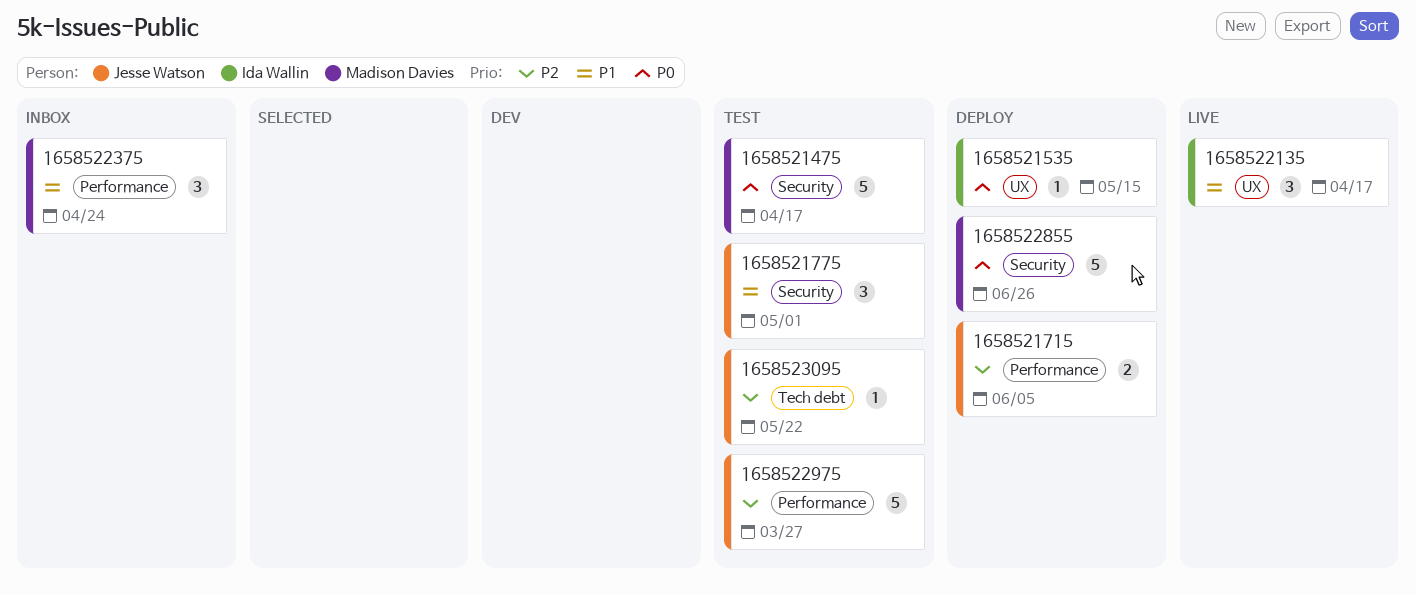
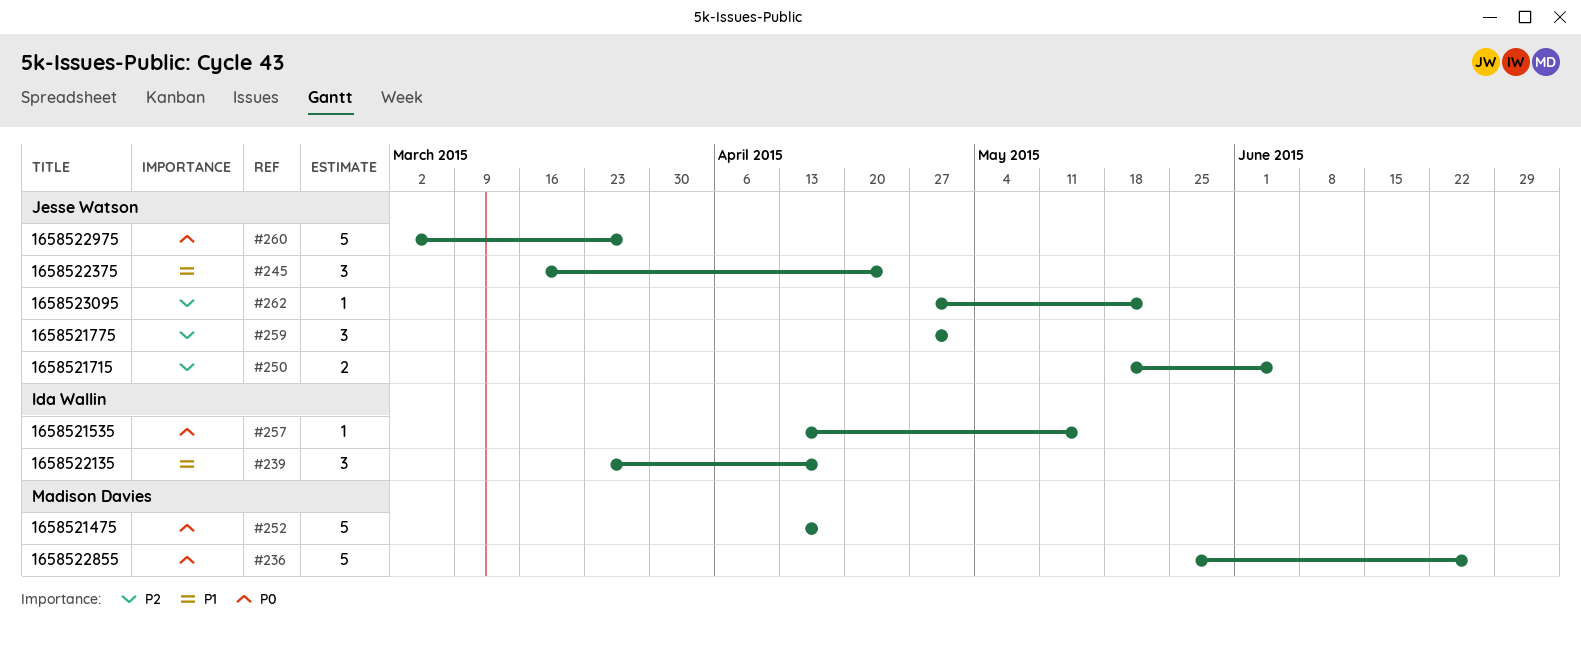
1658521775, priority: P1 -> P2
1658522375, owner: Madison Davies -> Jesse Watson
1658522975, priority: P2 -> P0

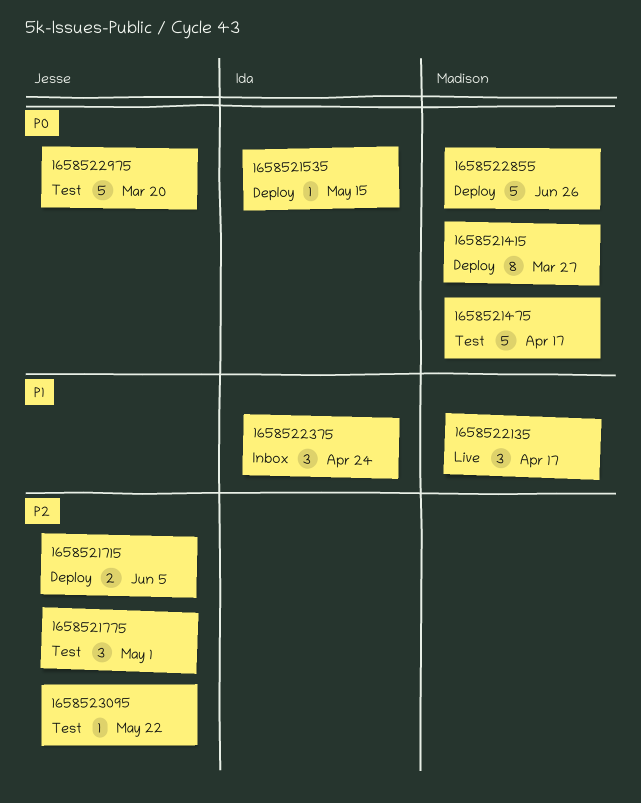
1658521415: none -> present
1658522135, owner: Ida Wallin -> Madison Davies
1658522375, owner: Jesse Watson -> Ida Wallin
1658522975, due: Mar 27 -> Mar 20

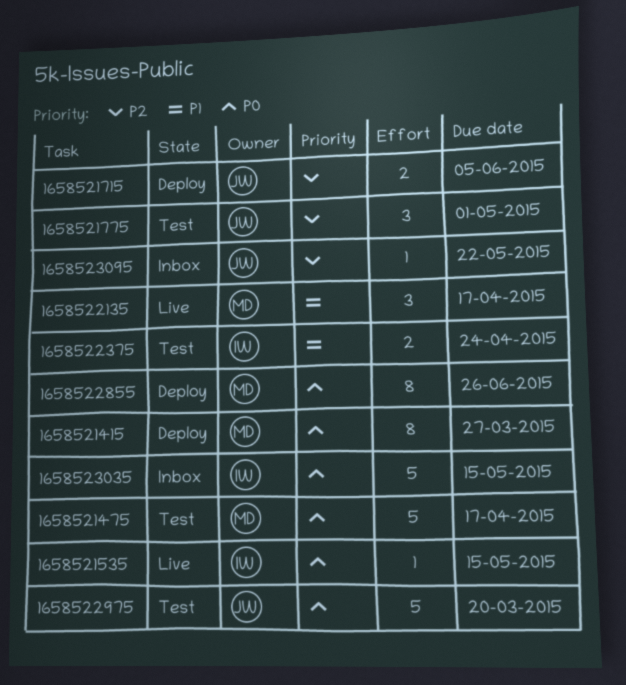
1658521535, status: Deploy -> Live
1658522375, status: Inbox -> Test
1658522375, estimate: 3 -> 2
1658522855, estimate: 5 -> 8
1658523035: none -> present
1658523095, status: Test -> Inbox

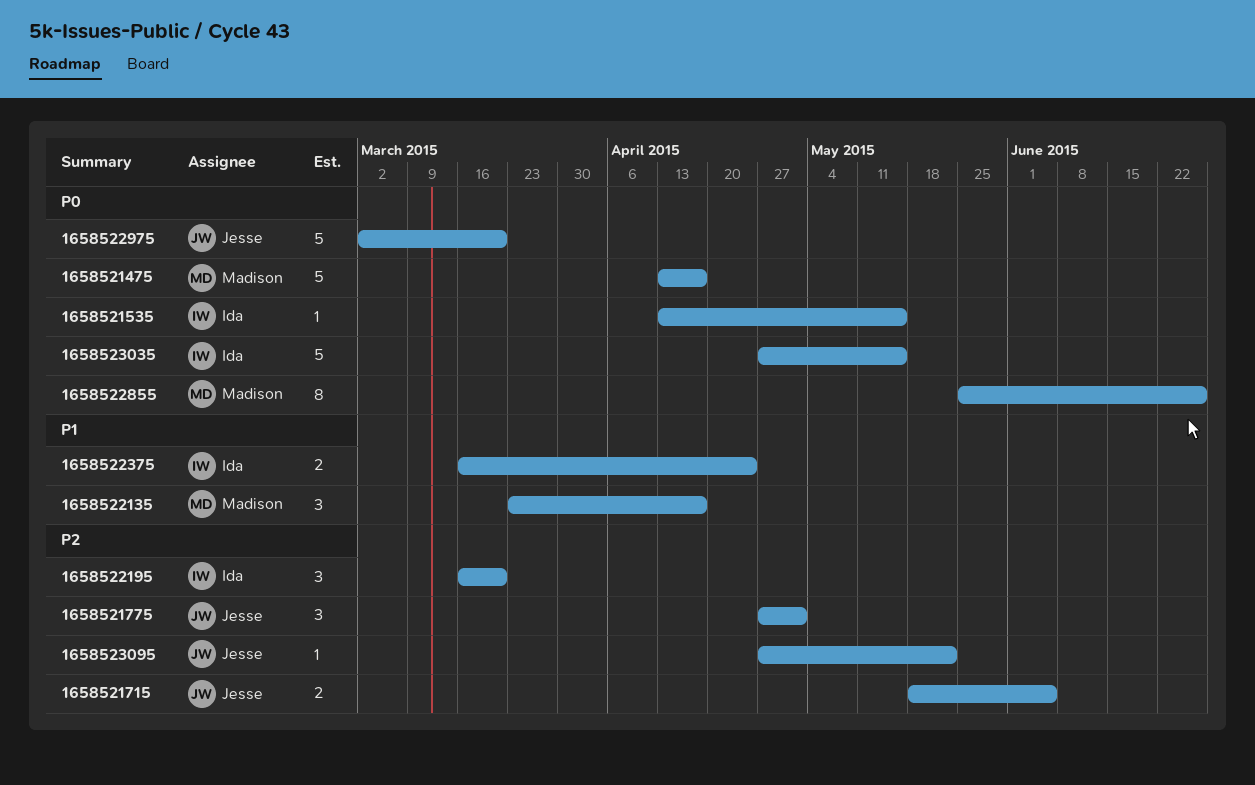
1658521415: present -> none
1658522195: none -> present

